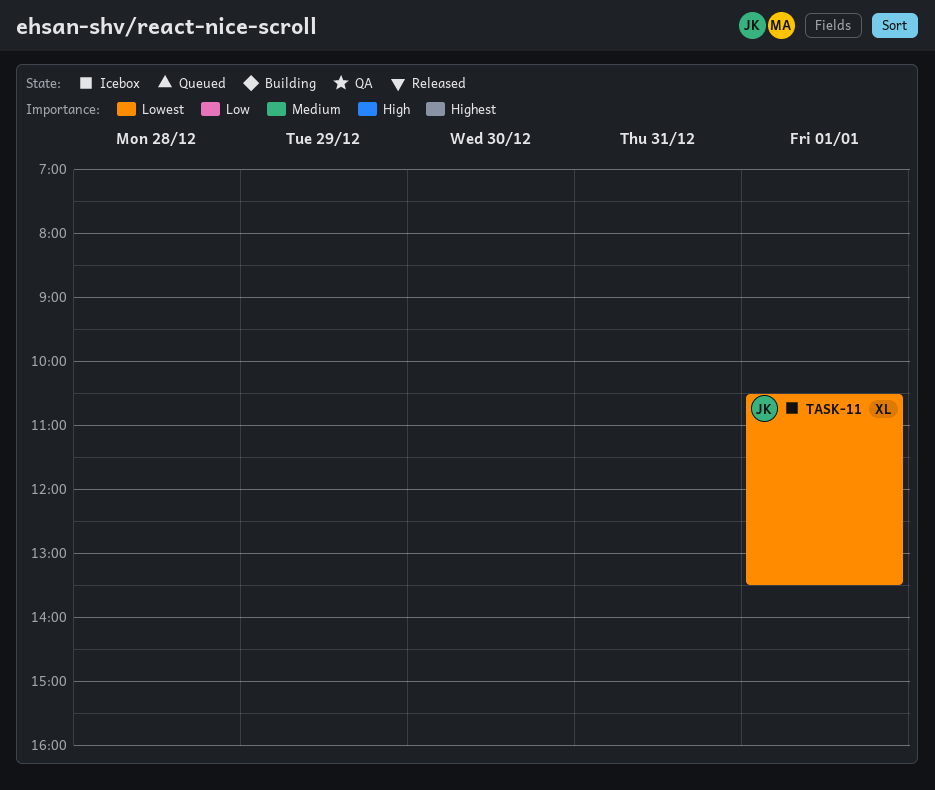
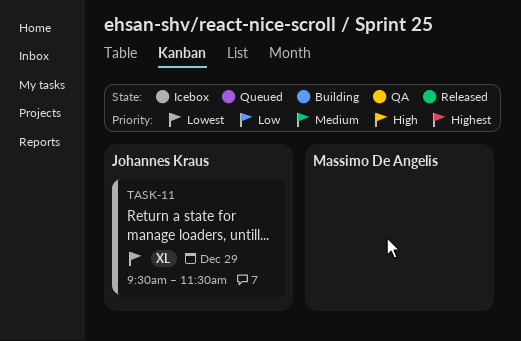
TASK-11, day: Jan 1 -> Dec 29
TASK-11, begins: 10:30 -> 09:30
TASK-11, ends: 13:30 -> 11:30

